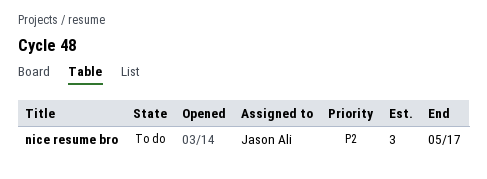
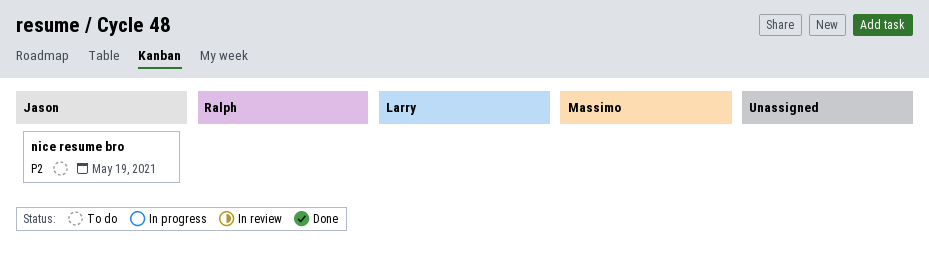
nice resume bro, due: May 17 -> May 19

